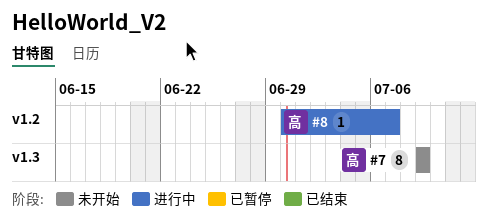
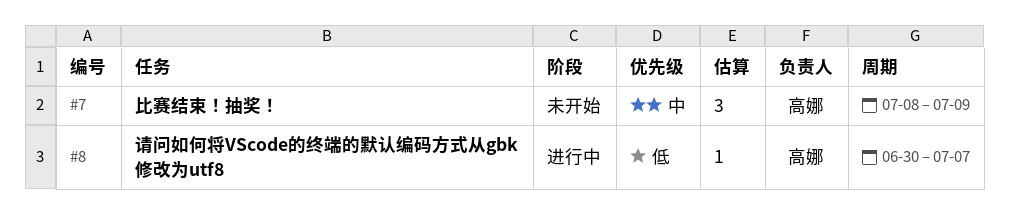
#7, estimate: 8 -> 3
#7, start: Jul 9 -> Jul 8

